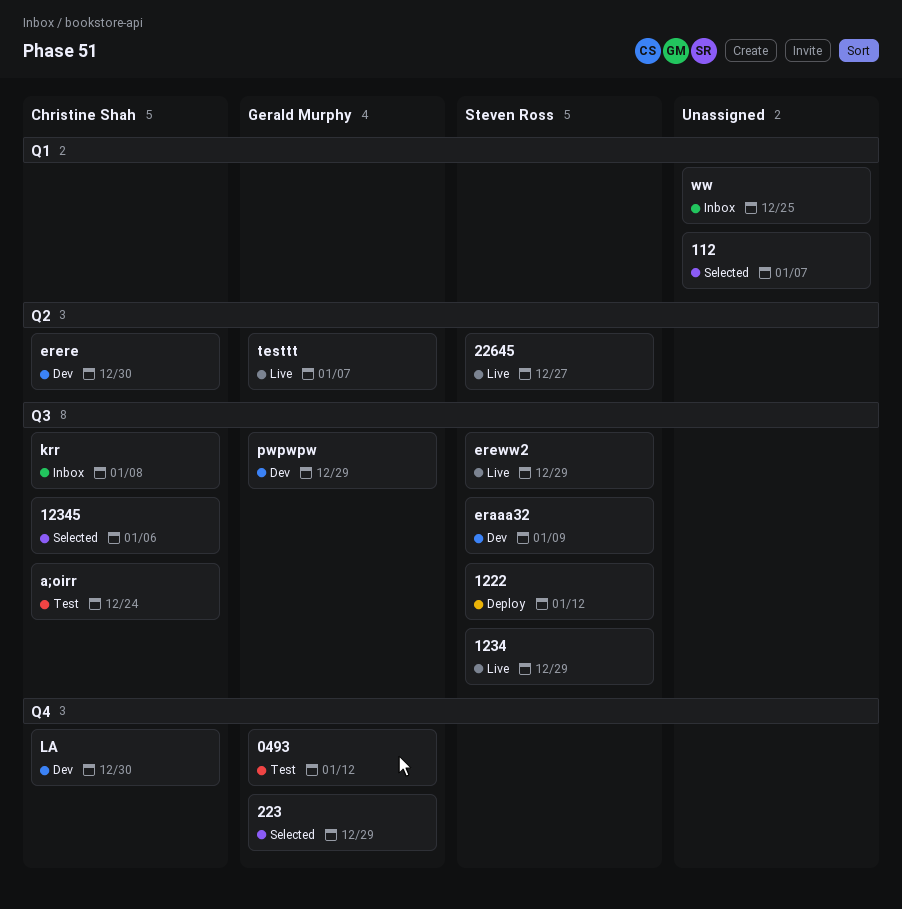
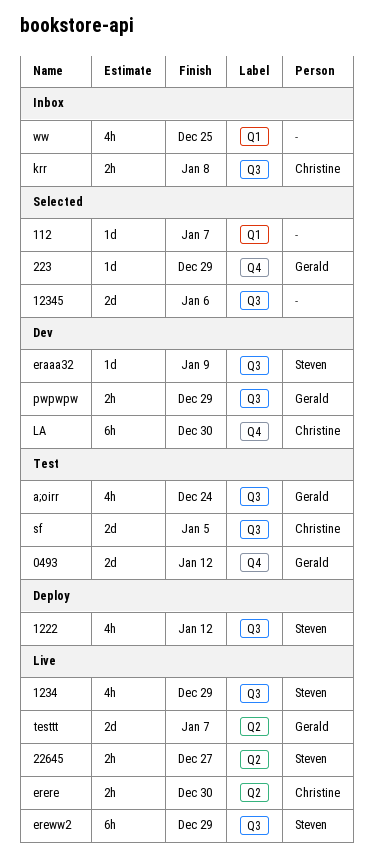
12345, owner: Christine Shah -> none
a;oirr, owner: Christine Shah -> Gerald Murphy
erere, status: Dev -> Live
sf: none -> present

